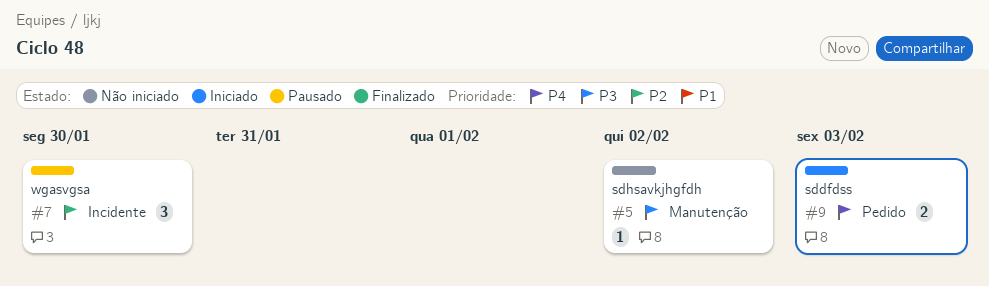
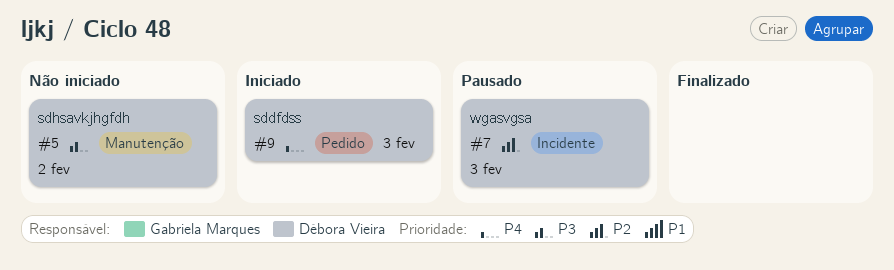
#7, due: Jan 30 -> Feb 3

